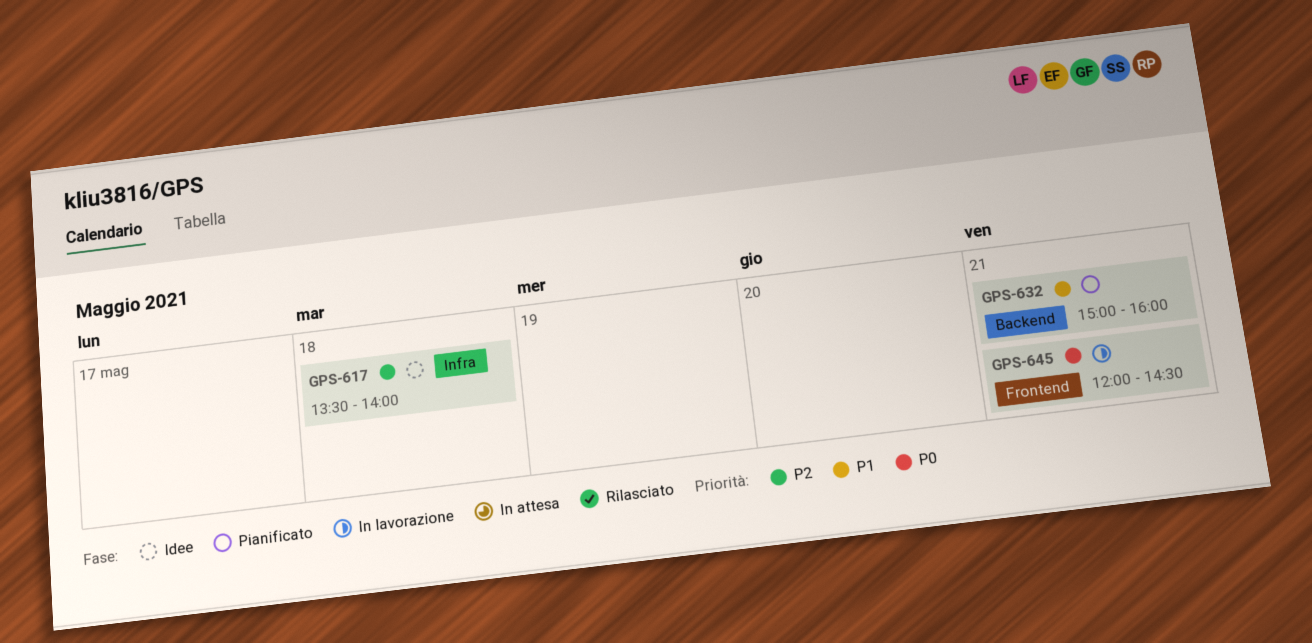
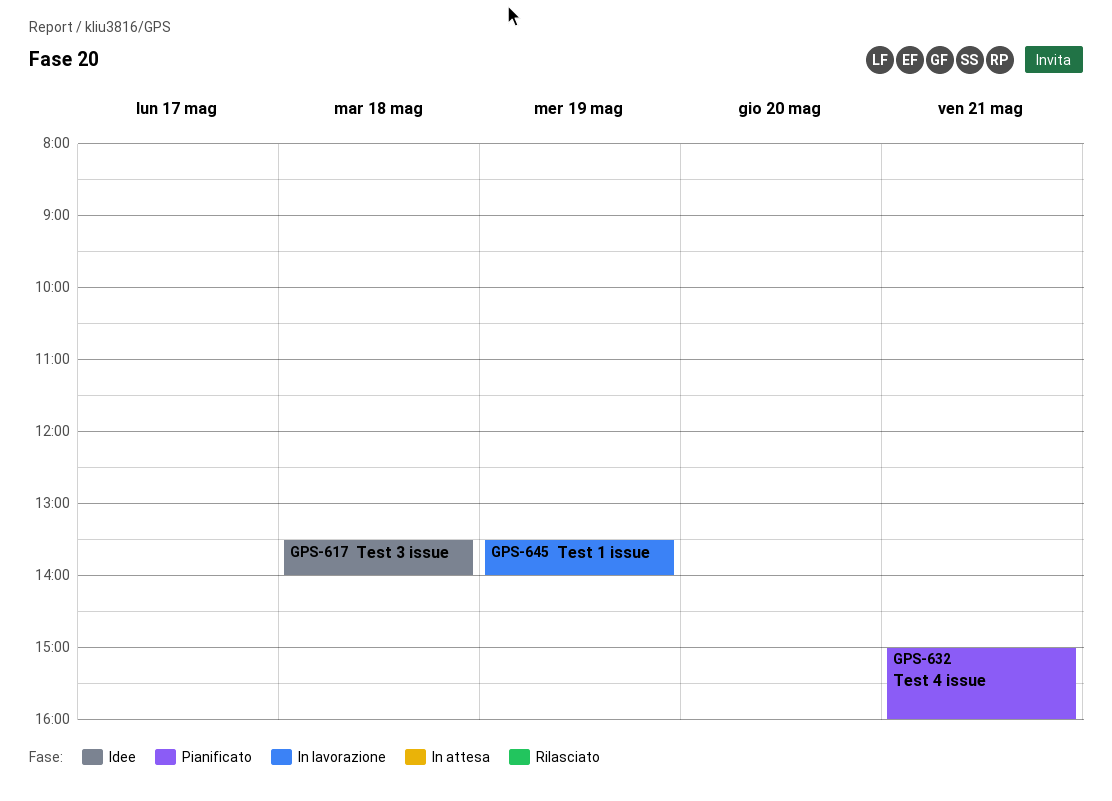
GPS-645, day: May 21 -> May 19
GPS-645, begins: 12:00 -> 13:30
GPS-645, ends: 14:30 -> 14:00

